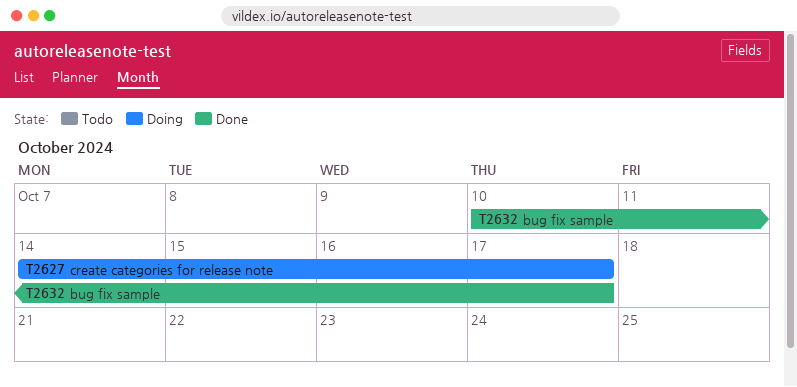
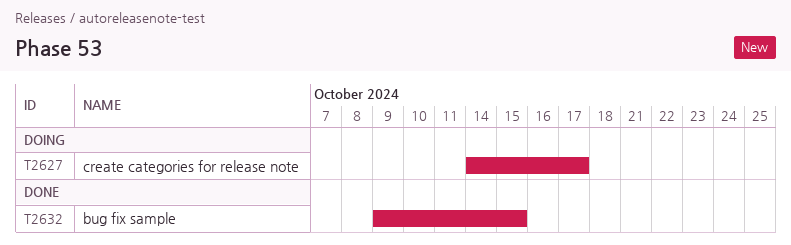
T2632, start: Oct 10 -> Oct 9
T2632, due: Oct 17 -> Oct 15

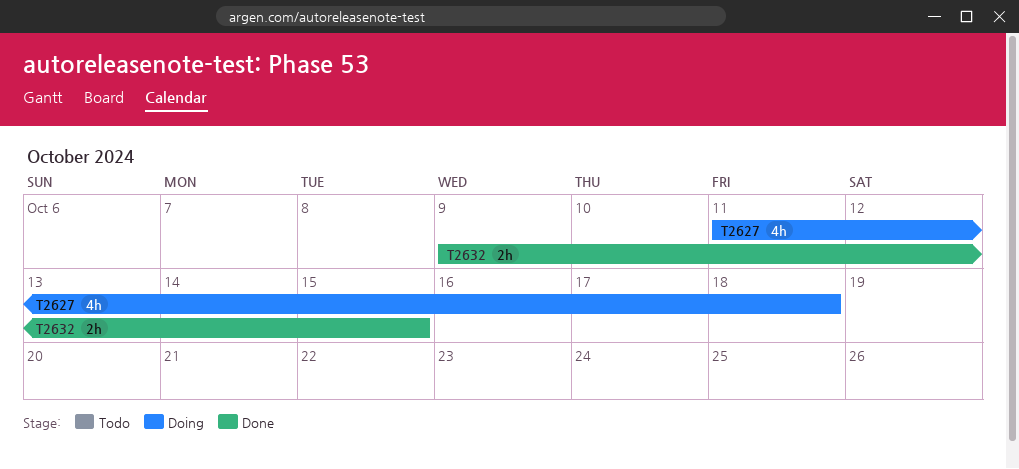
T2627, start: Oct 14 -> Oct 11
T2627, due: Oct 17 -> Oct 18

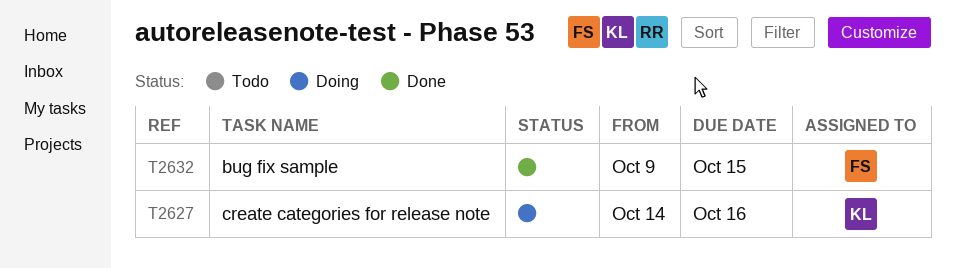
T2627, start: Oct 11 -> Oct 14
T2627, due: Oct 18 -> Oct 16

